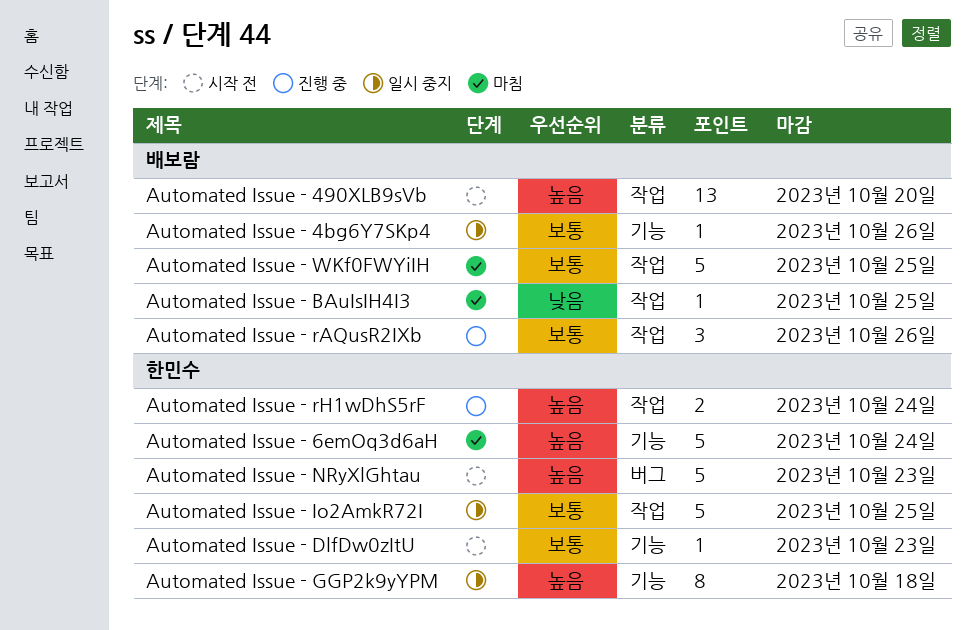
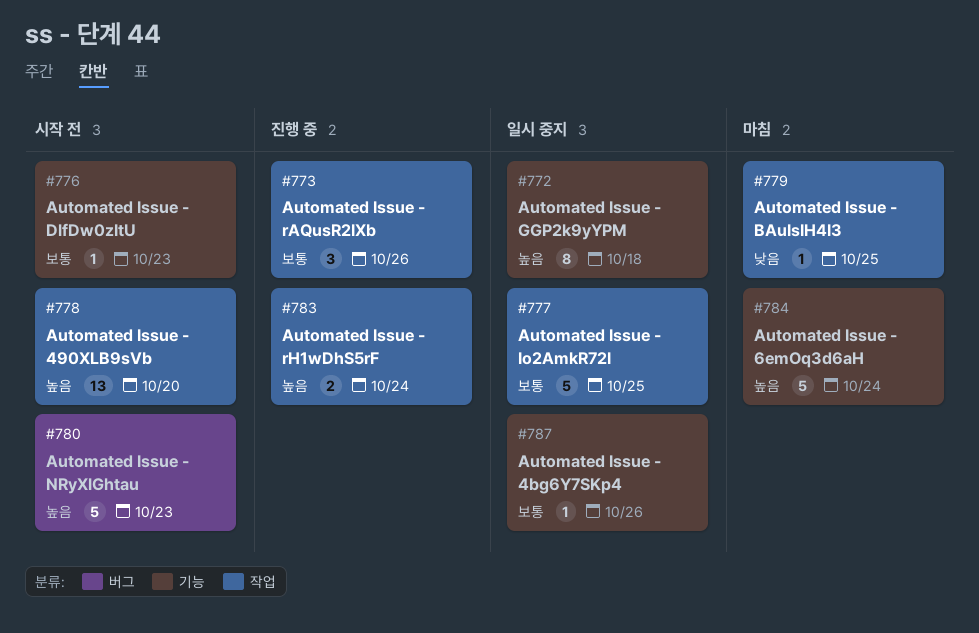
Automated Issue - WKf0FWYiIH: present -> none

